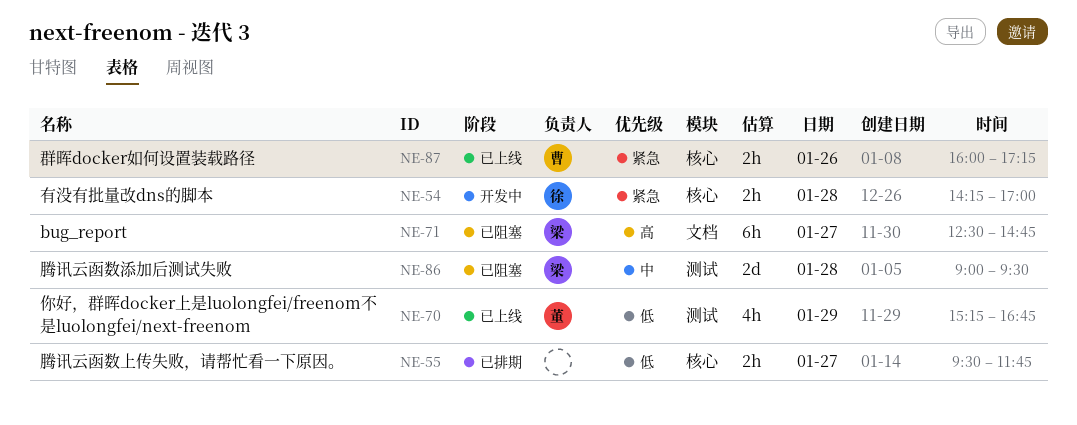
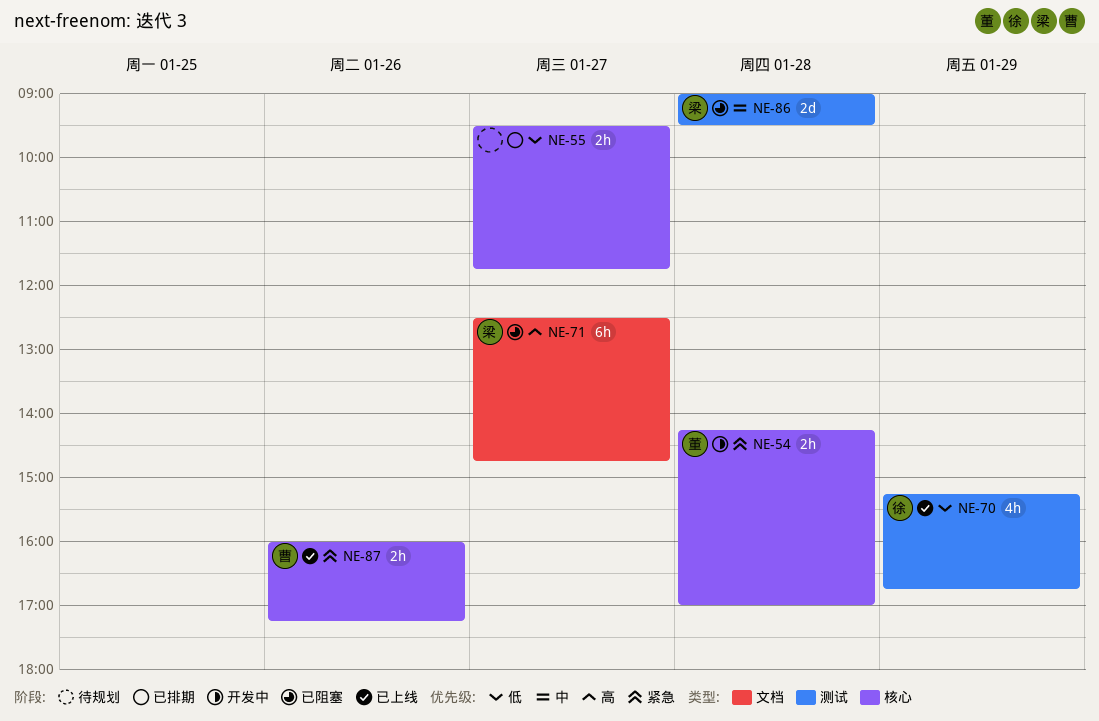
NE-54, owner: 徐 -> 董
NE-70, owner: 董 -> 徐

